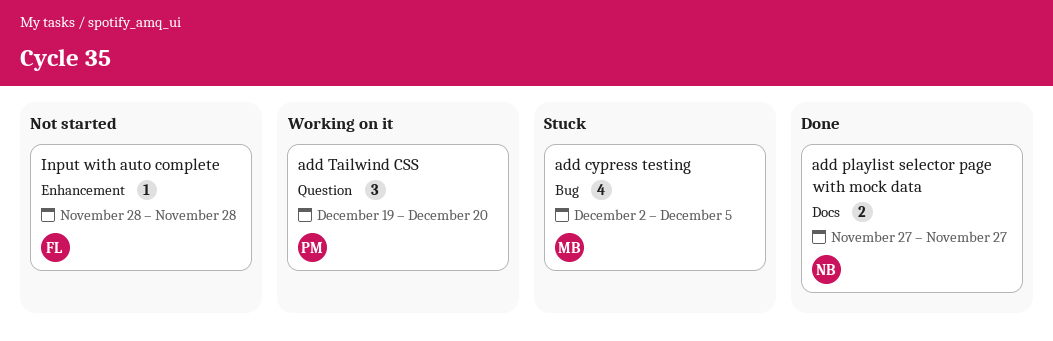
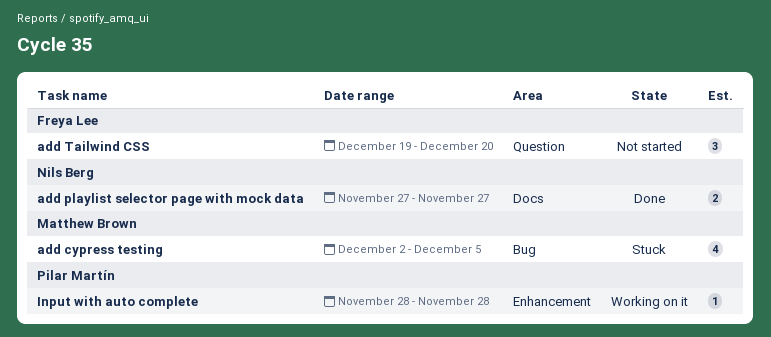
add Tailwind CSS, status: Working on it -> Not started
add Tailwind CSS, owner: Pilar Martín -> Freya Lee
Input with auto complete, status: Not started -> Working on it
Input with auto complete, owner: Freya Lee -> Pilar Martín

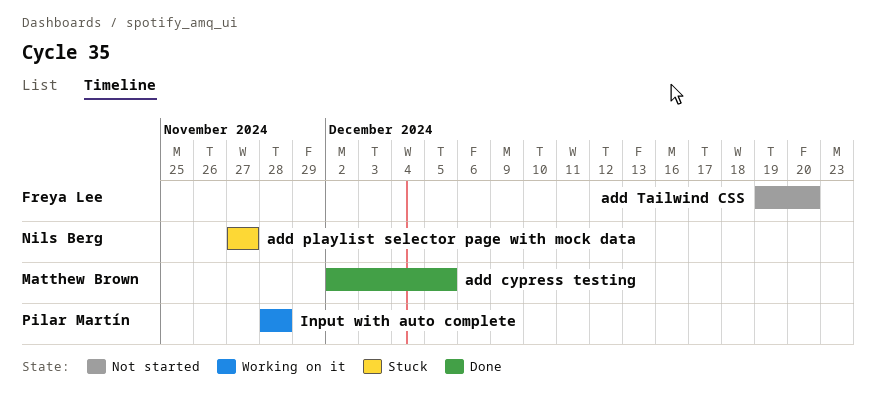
add cypress testing, status: Stuck -> Done
add playlist selector page with mock data, status: Done -> Stuck

